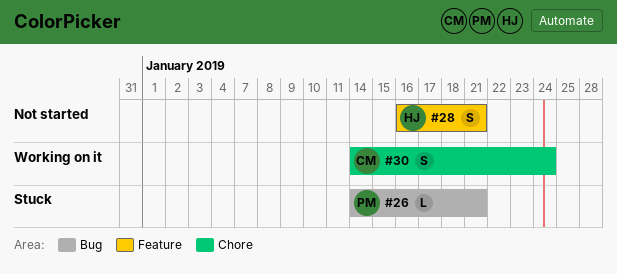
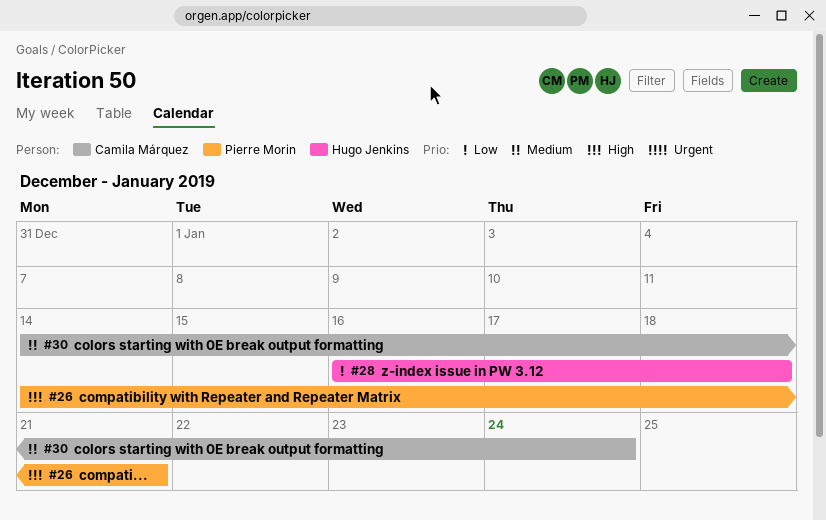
#28, due: Jan 21 -> Jan 18

